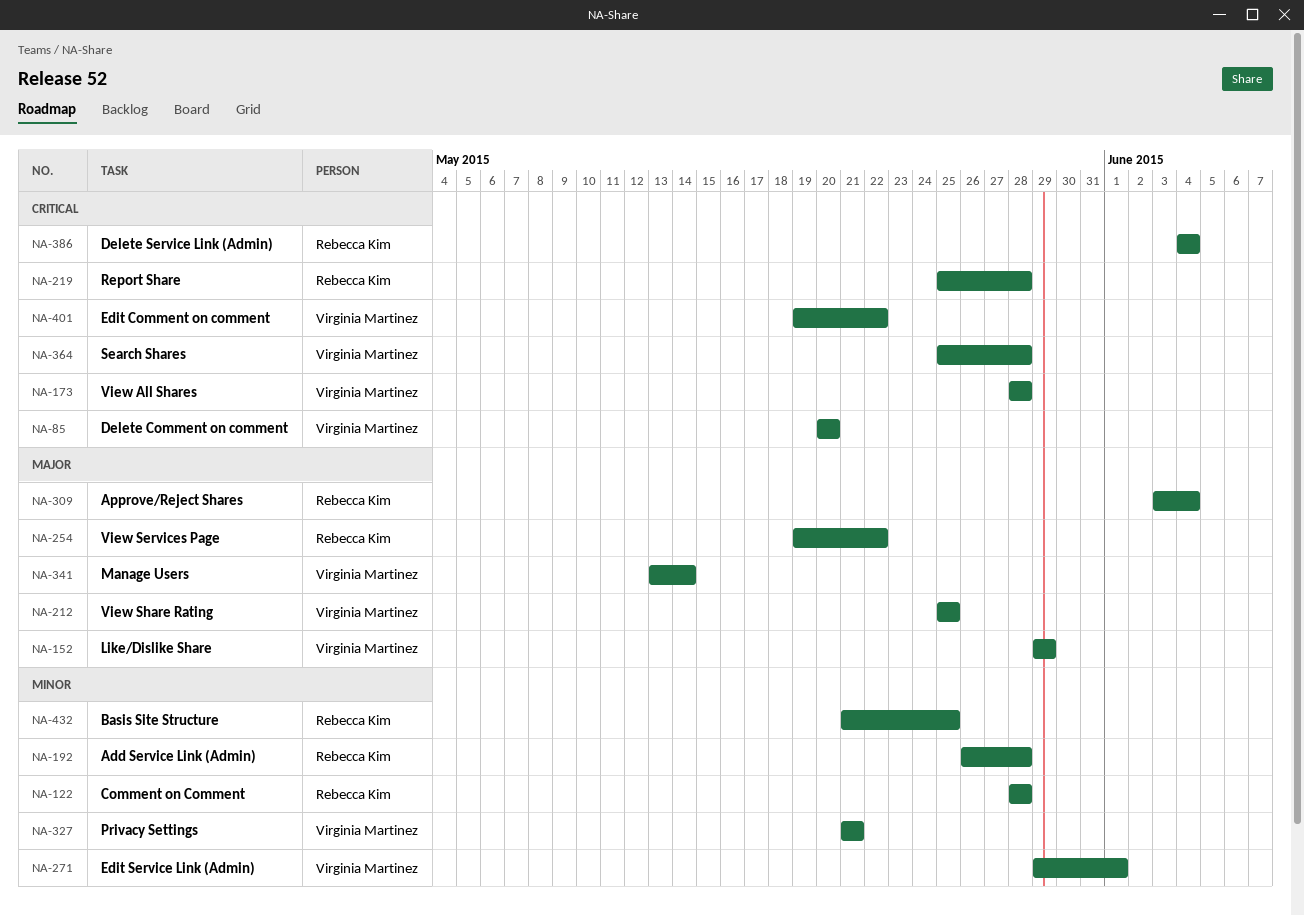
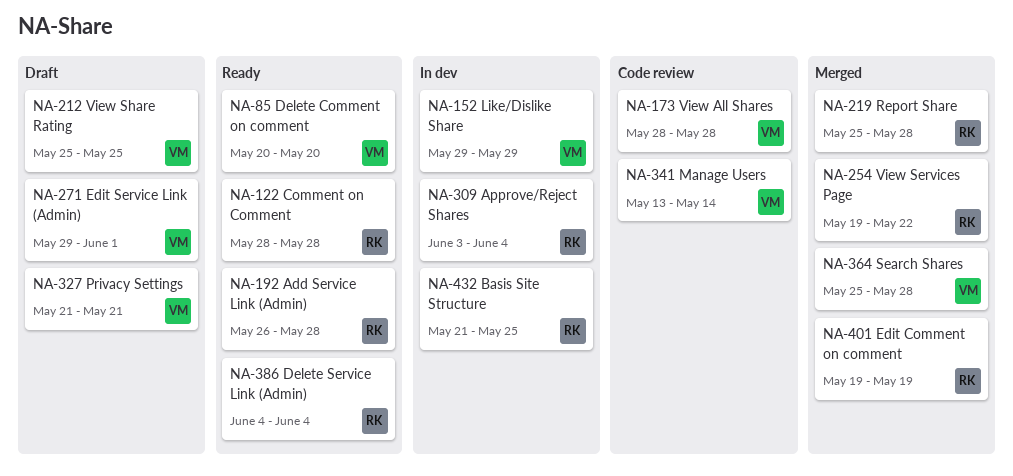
NA-401, owner: Virginia Martinez -> Rebecca Kim
NA-401, due: May 22 -> May 19

